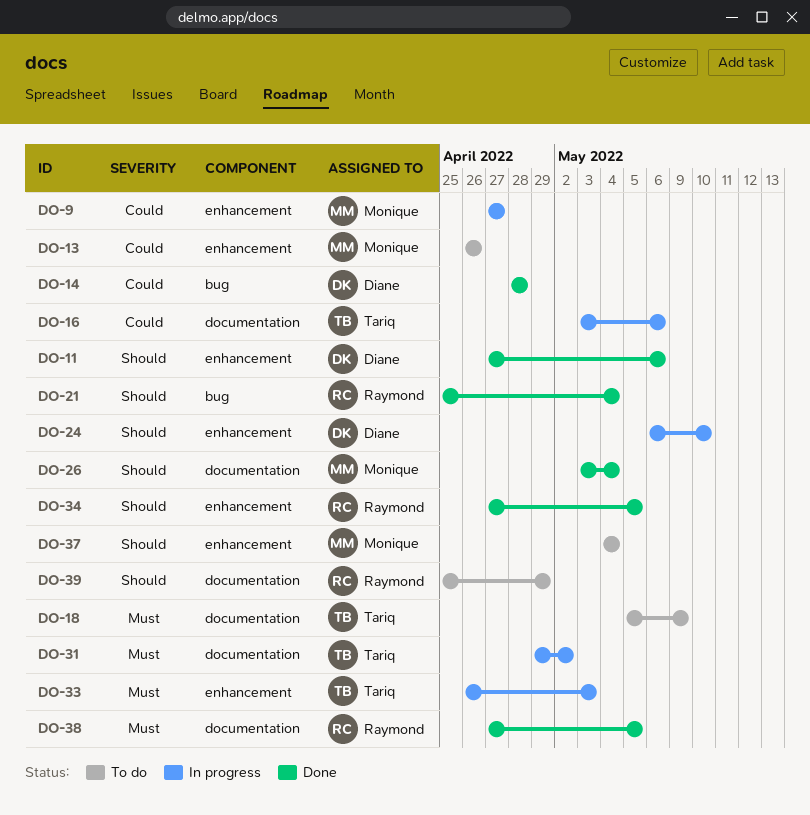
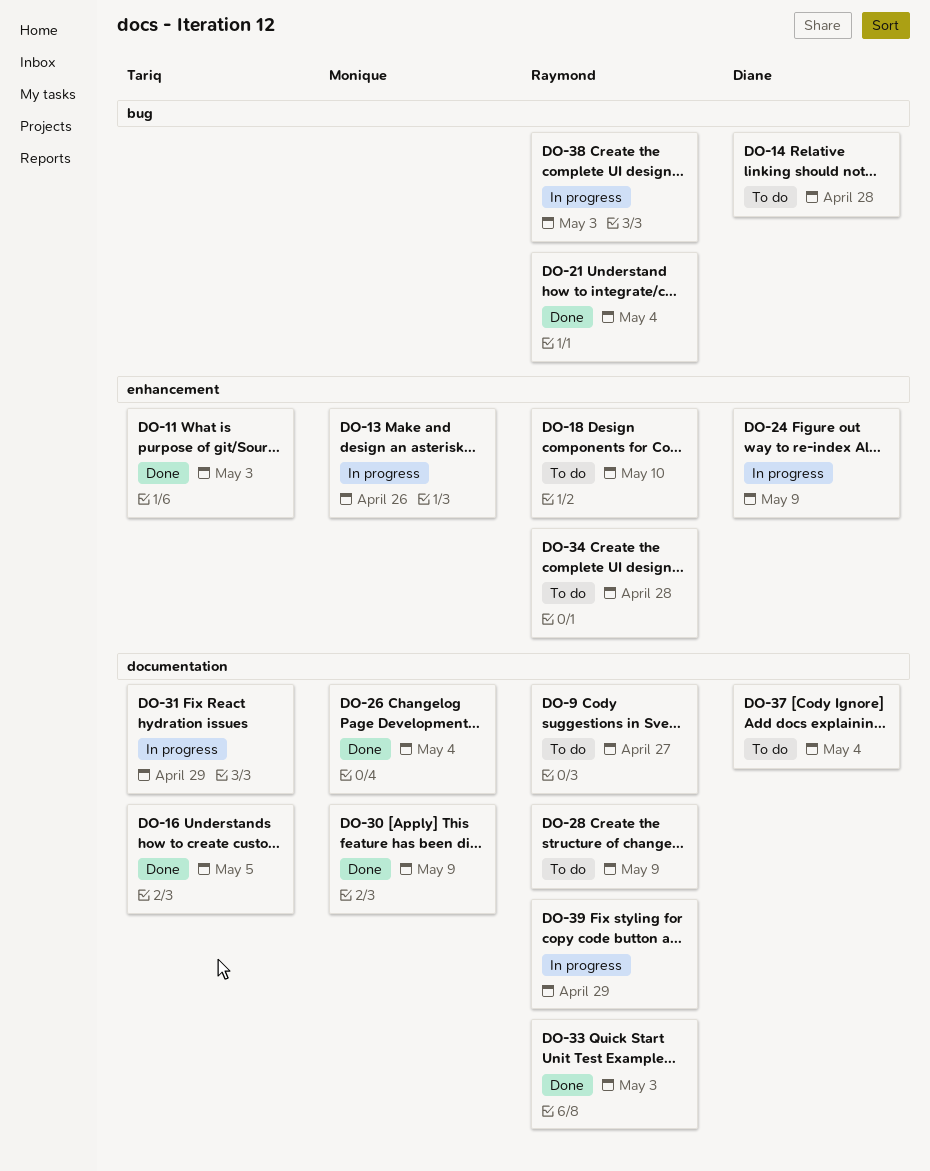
DO-9, status: In progress -> To do
DO-9, owner: Monique -> Raymond
DO-9, label: enhancement -> documentation
DO-11, owner: Diane -> Tariq
DO-11, due: May 6 -> May 3
DO-13, status: To do -> In progress
DO-14, status: Done -> To do
DO-16, status: In progress -> Done
DO-16, due: May 6 -> May 5
DO-18, owner: Tariq -> Raymond
DO-18, label: documentation -> enhancement
DO-18, due: May 9 -> May 10
DO-24, due: May 10 -> May 9
DO-28: none -> present
DO-30: none -> present
DO-31, due: May 2 -> Apr 29
DO-33, status: In progress -> Done
DO-33, owner: Tariq -> Raymond
DO-33, label: enhancement -> documentation
DO-34, status: Done -> To do
DO-34, due: May 5 -> Apr 28
DO-37, owner: Monique -> Diane
DO-37, label: enhancement -> documentation
DO-38, status: Done -> In progress
DO-38, label: documentation -> bug
DO-38, due: May 5 -> May 3
DO-39, status: To do -> In progress

